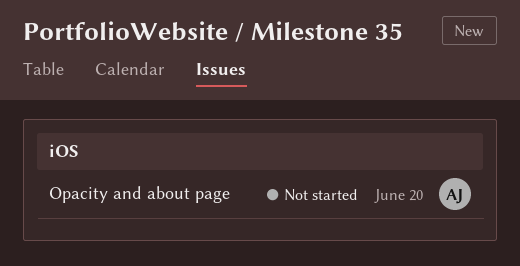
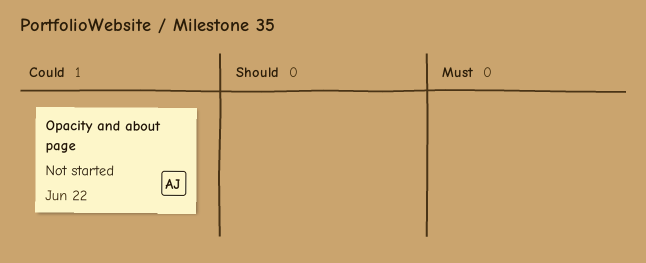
Opacity and about page, due: Jun 20 -> Jun 22

